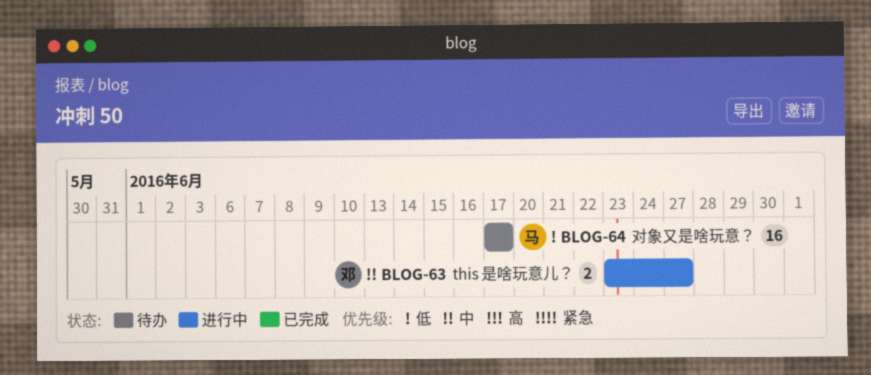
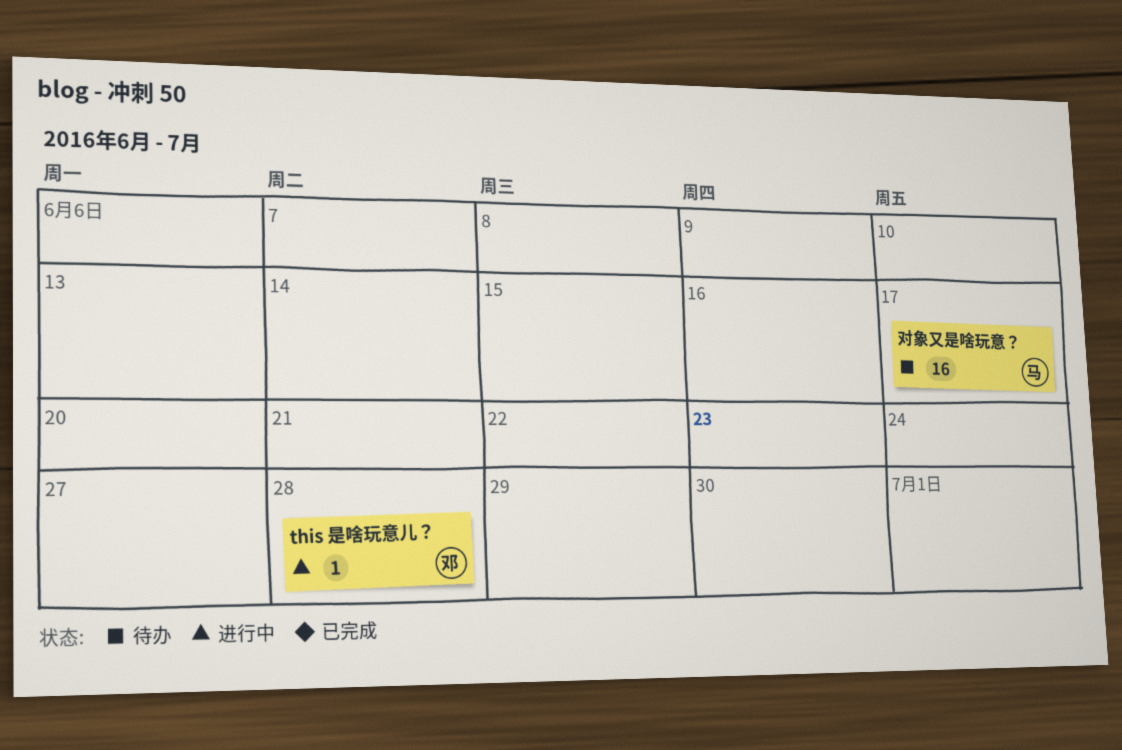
this 是啥玩意儿？, estimate: 2 -> 1
this 是啥玩意儿？, due: Jun 27 -> Jun 28

